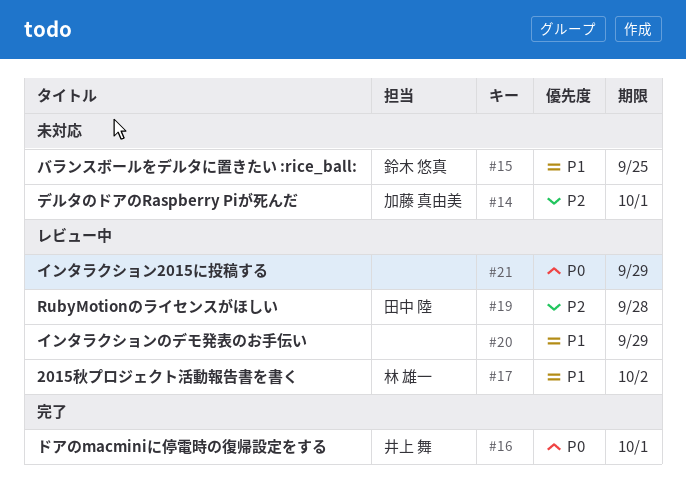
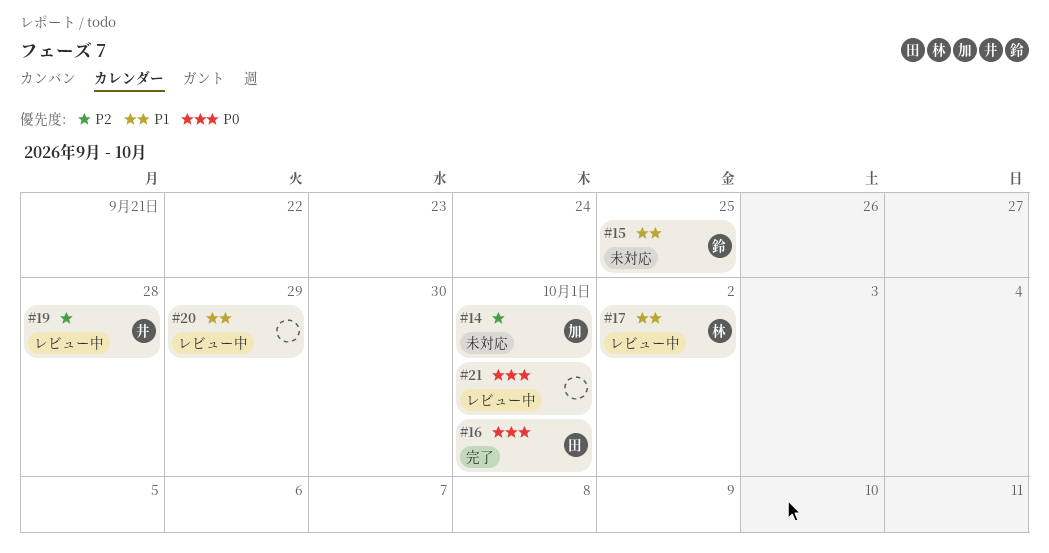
#16, owner: 井上 舞 -> 田中 陸
#19, owner: 田中 陸 -> 井上 舞
#21, due: Sep 29 -> Oct 1

